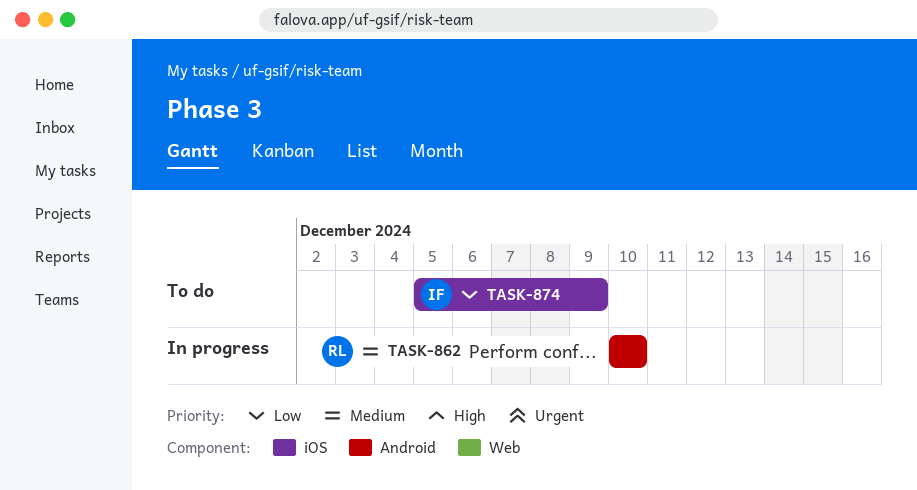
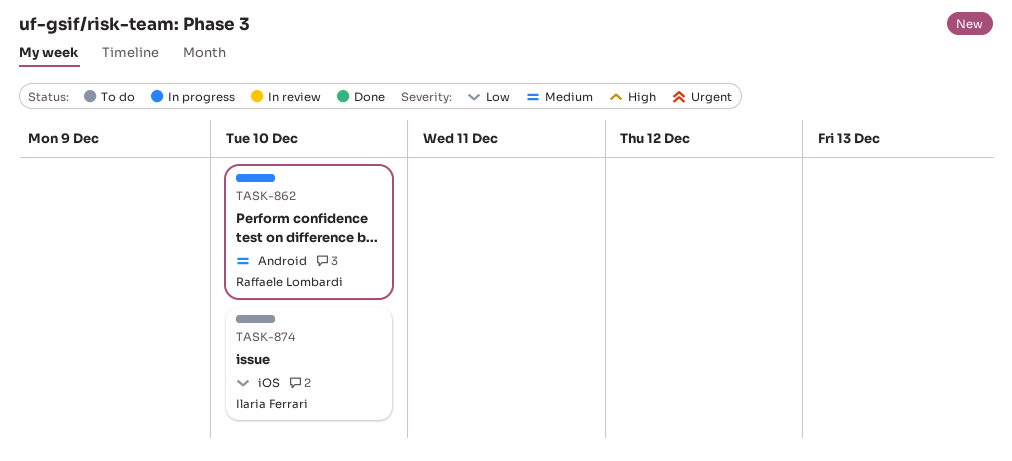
TASK-874, due: Dec 9 -> Dec 10

